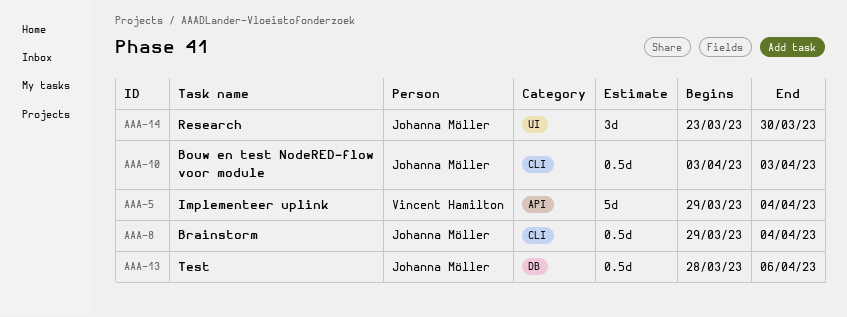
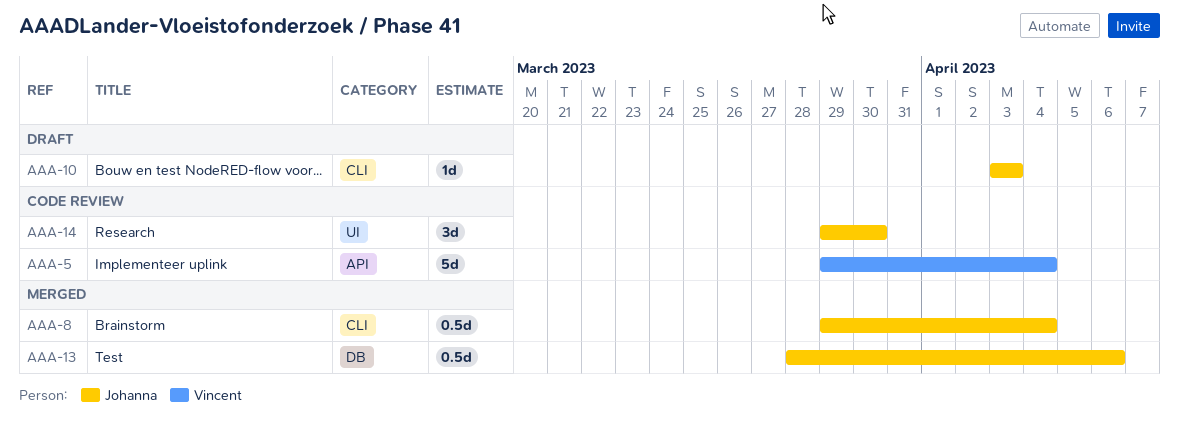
AAA-10, estimate: 0.5d -> 1d
AAA-14, start: Mar 23 -> Mar 29

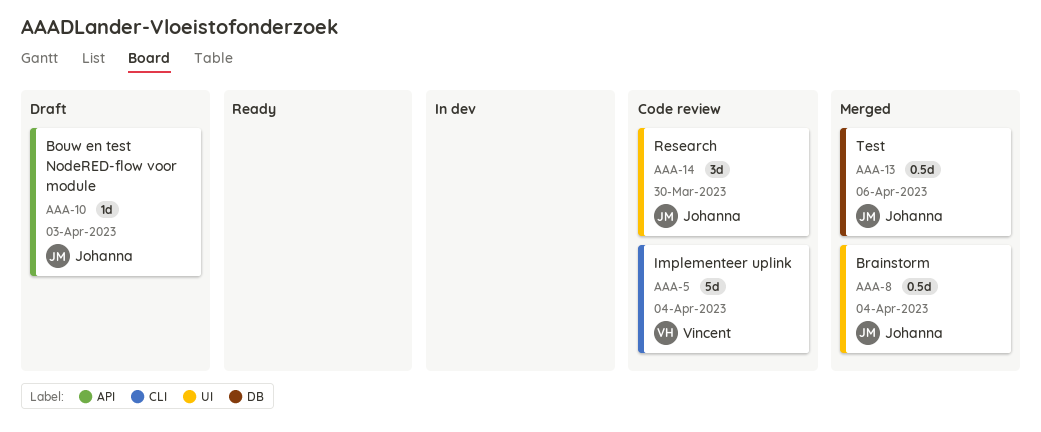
AAA-5, label: API -> CLI
AAA-8, label: CLI -> UI
AAA-10, label: CLI -> API

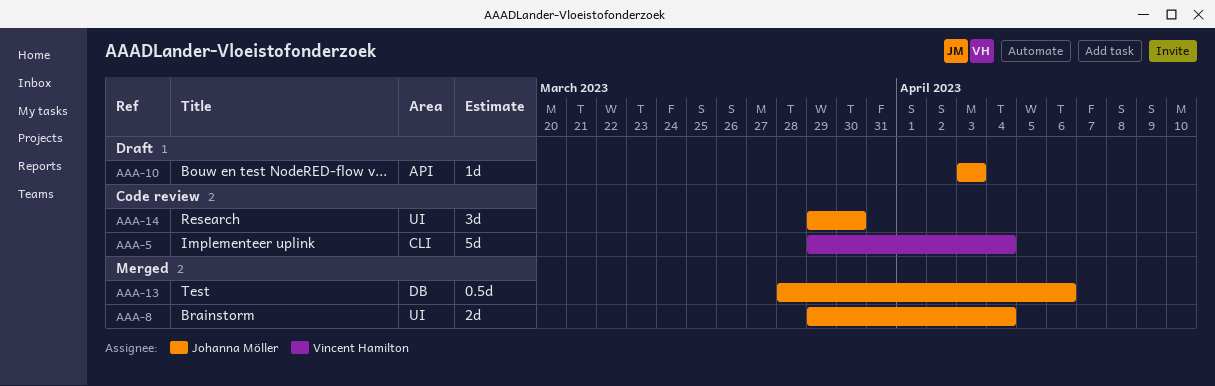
AAA-8, estimate: 0.5d -> 2d

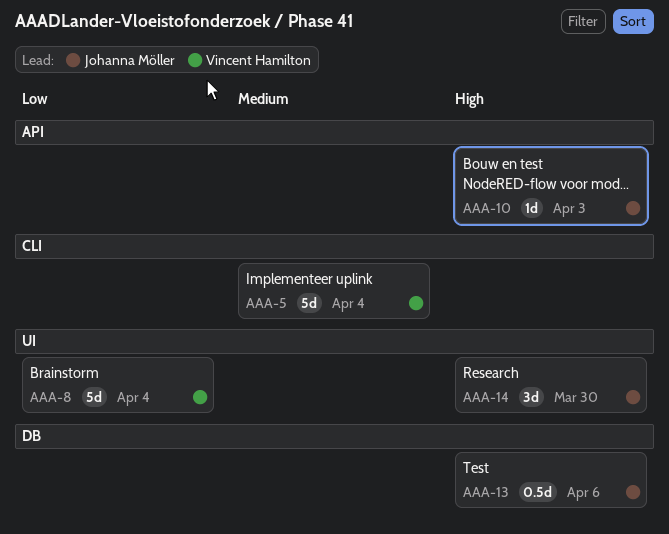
AAA-8, owner: Johanna Möller -> Vincent Hamilton
AAA-8, estimate: 2d -> 5d

